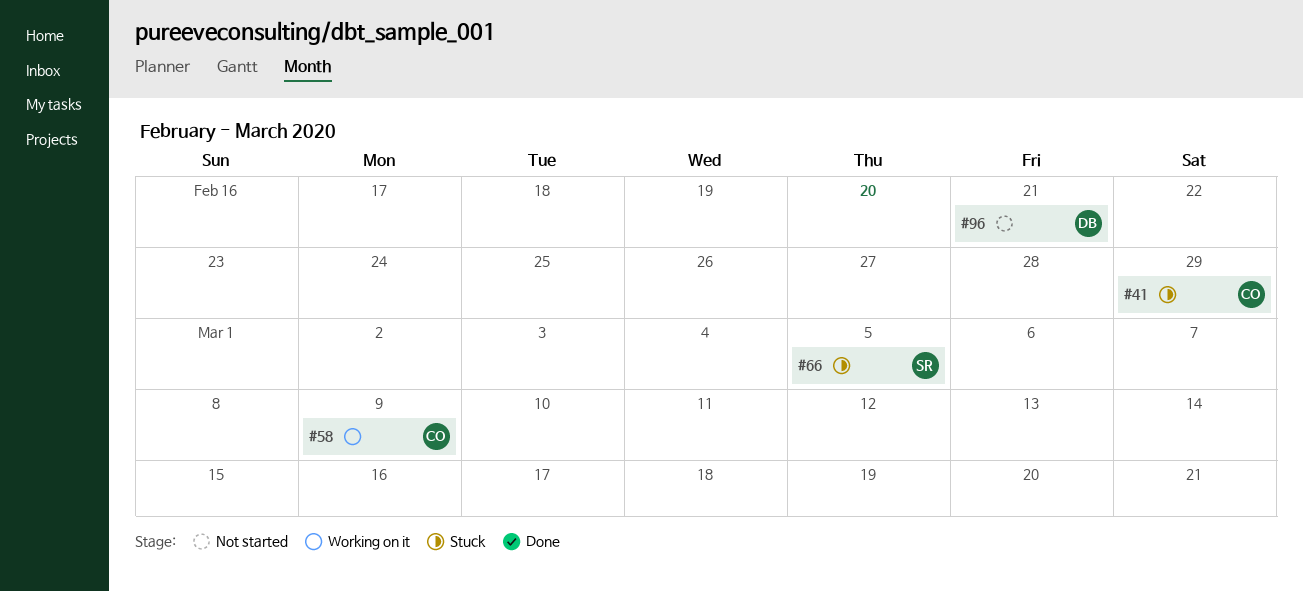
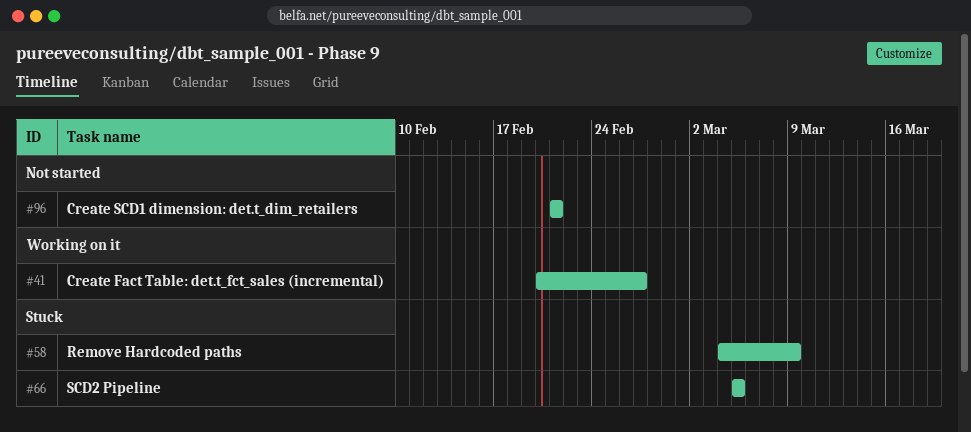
#41, status: Stuck -> Working on it
#41, due: Feb 29 -> Feb 27
#58, status: Working on it -> Stuck

